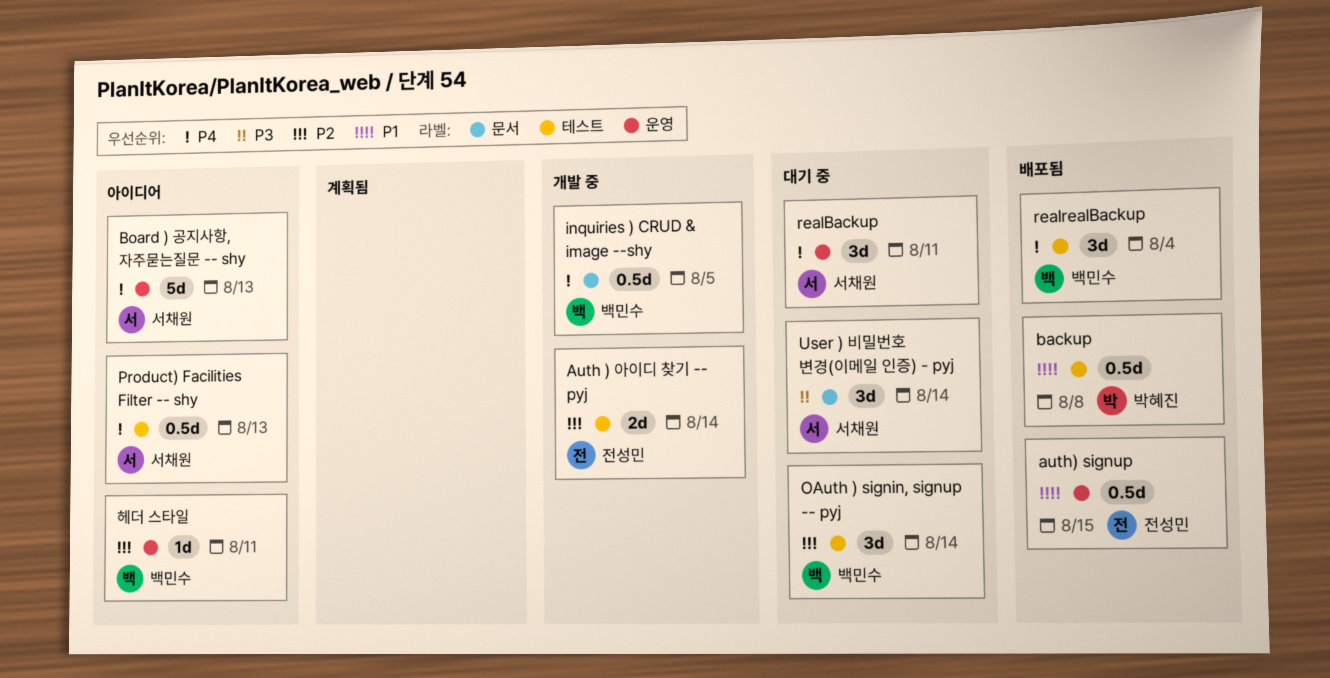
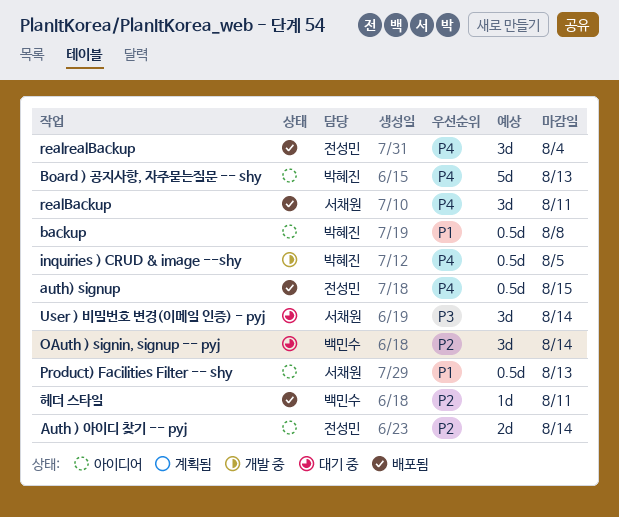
Auth ) 아이디 찾기 -- pyj, status: 개발 중 -> 아이디어
auth) signup, priority: P1 -> P4
backup, status: 배포됨 -> 아이디어
Board ) 공지사항, 자주묻는질문 -- shy, owner: 서채원 -> 박혜진
inquiries ) CRUD & image --shy, owner: 백민수 -> 박혜진
Product) Facilities Filter -- shy, priority: P4 -> P1
realBackup, status: 대기 중 -> 배포됨
realrealBackup, owner: 백민수 -> 전성민
헤더 스타일, status: 아이디어 -> 배포됨

